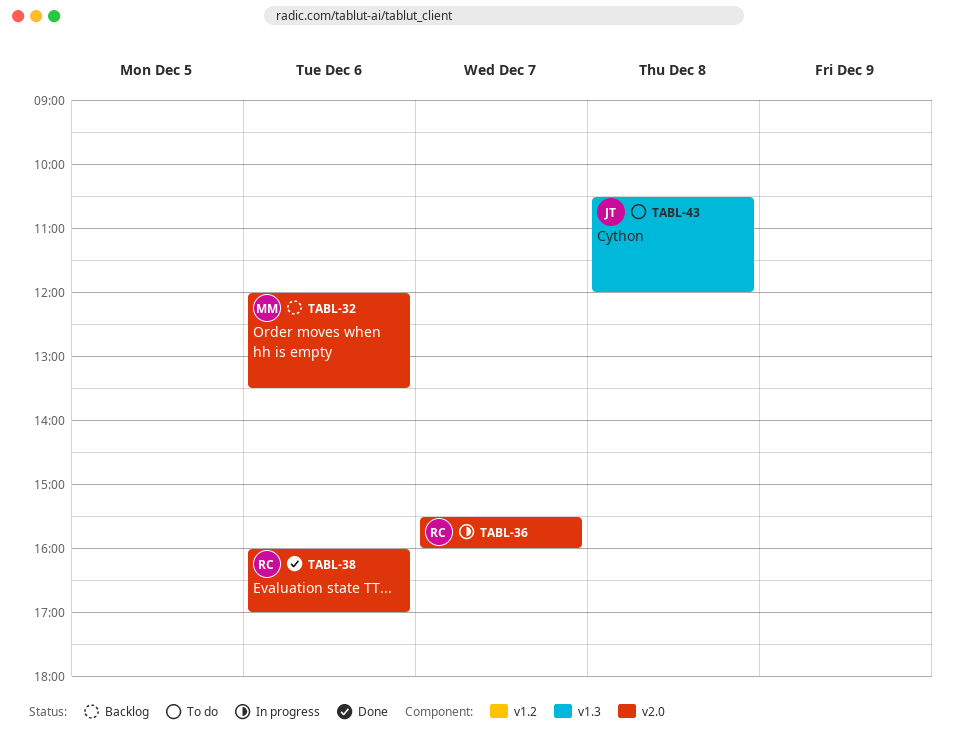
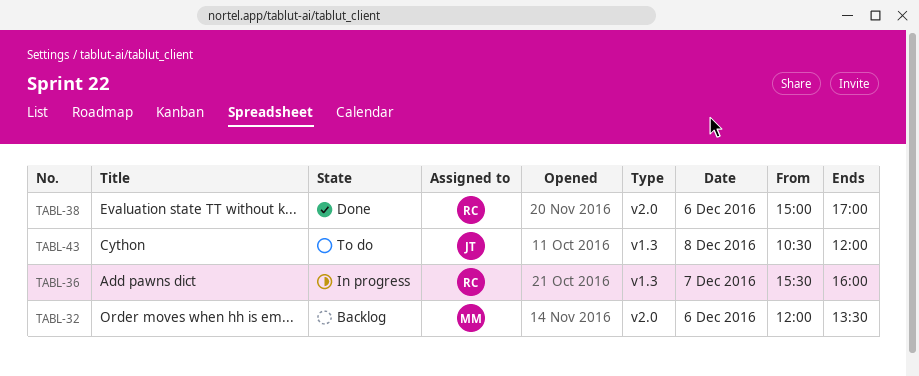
TABL-36, label: v2.0 -> v1.3
TABL-38, begins: 16:00 -> 15:00

